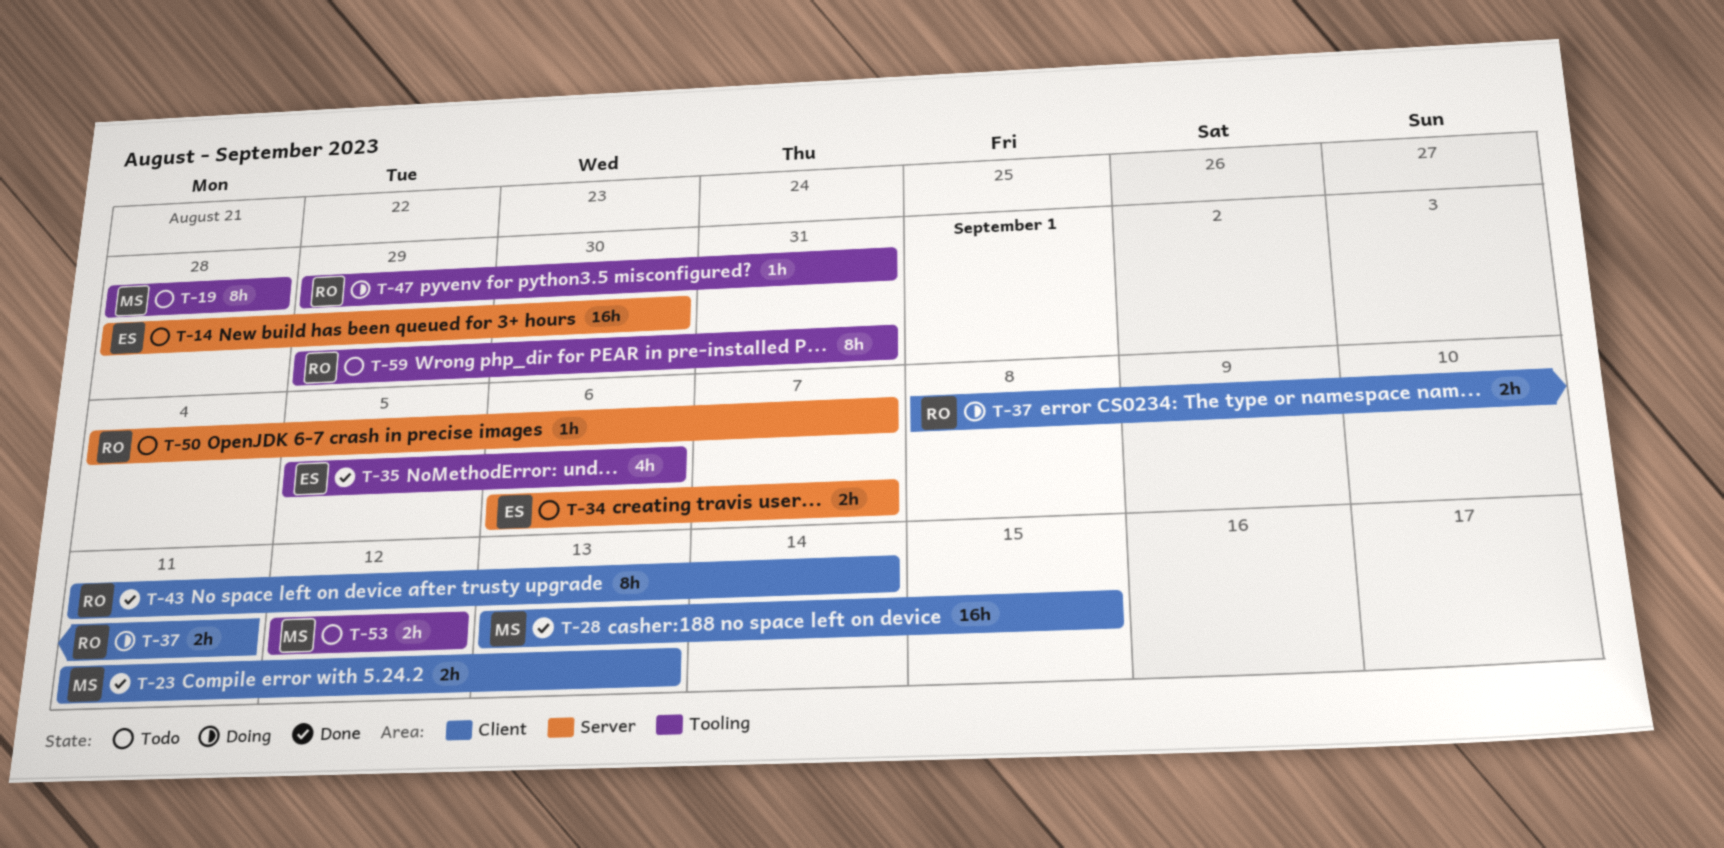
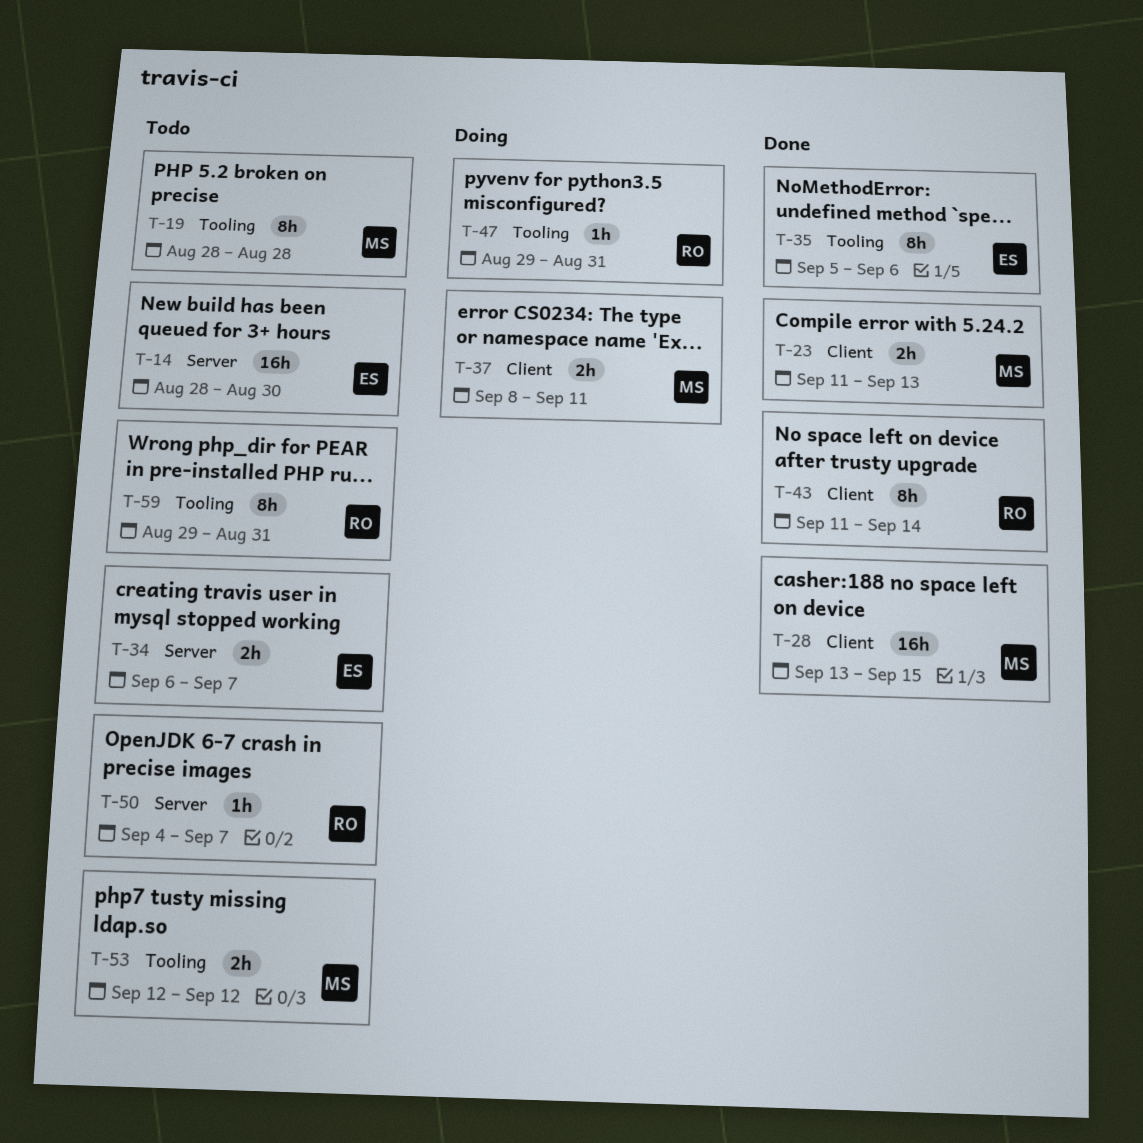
T-35, estimate: 4h -> 8h
T-37, owner: RO -> MS

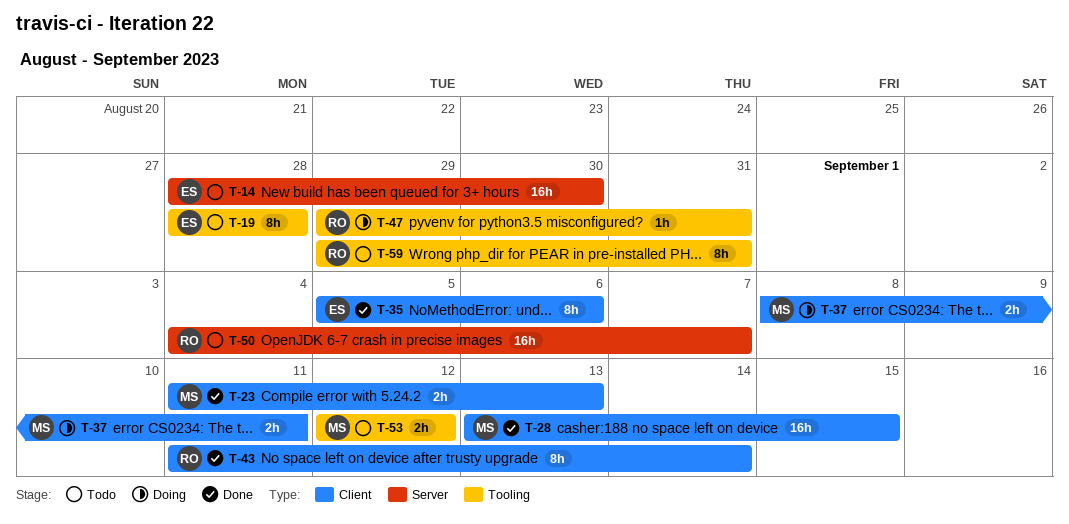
T-19, owner: MS -> ES
T-34: present -> none
T-35, label: Tooling -> Client
T-50, estimate: 1h -> 16h

